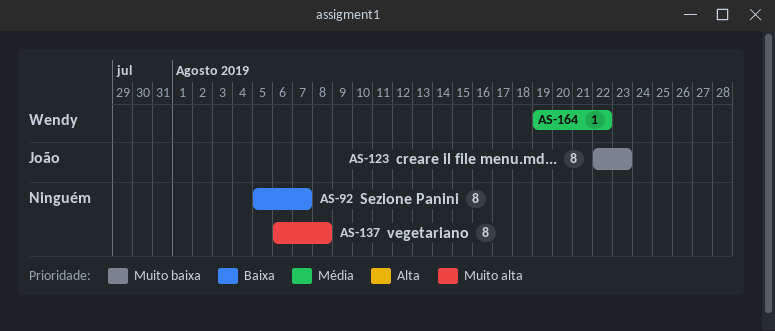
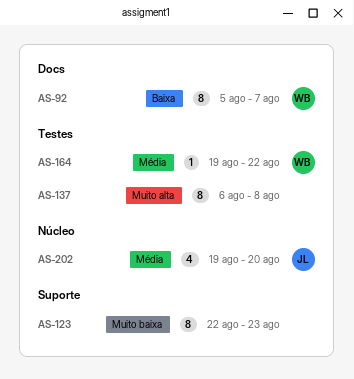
AS-92, owner: none -> Wendy
AS-123, owner: João -> none
AS-202: none -> present

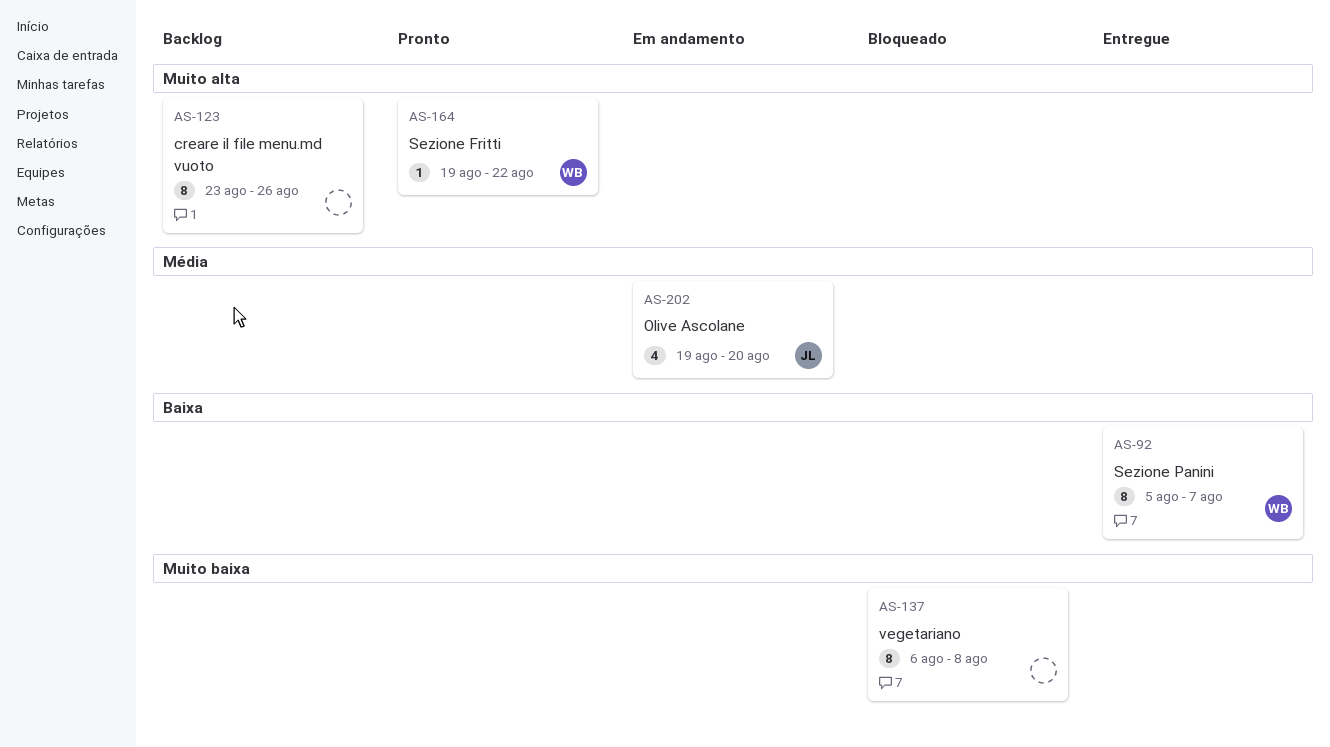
AS-123, priority: Muito baixa -> Muito alta
AS-123, start: Aug 22 -> Aug 23
AS-123, due: Aug 23 -> Aug 26
AS-137, priority: Muito alta -> Muito baixa
AS-164, priority: Média -> Muito alta

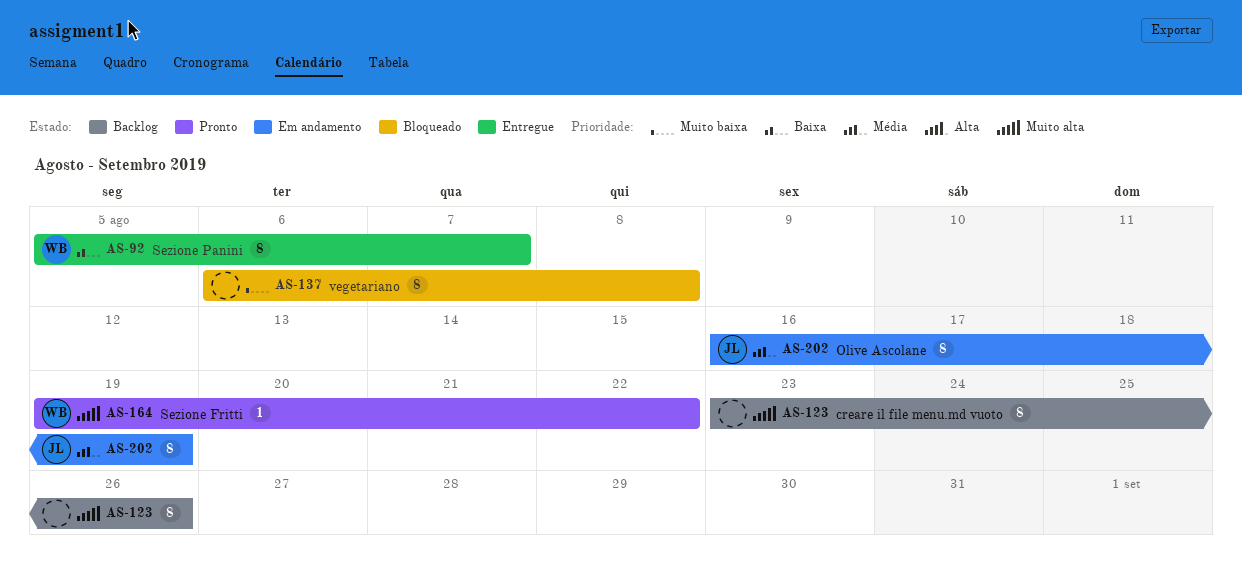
AS-202, estimate: 4 -> 8
AS-202, start: Aug 19 -> Aug 16
AS-202, due: Aug 20 -> Aug 19

